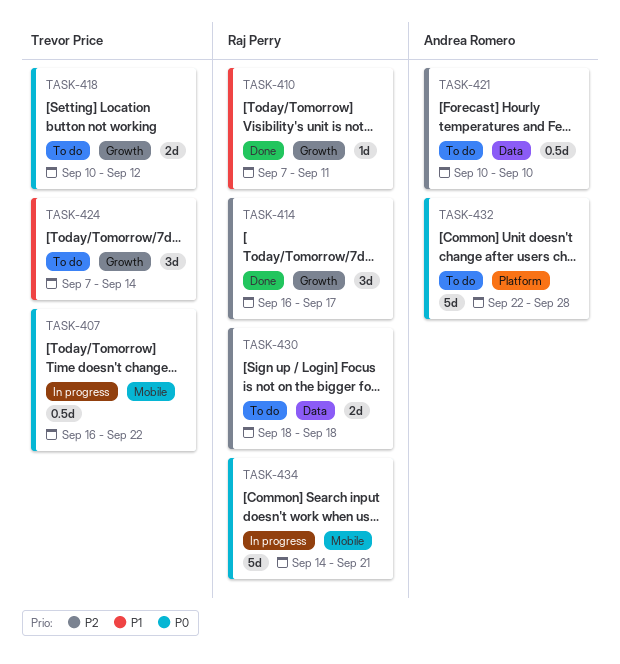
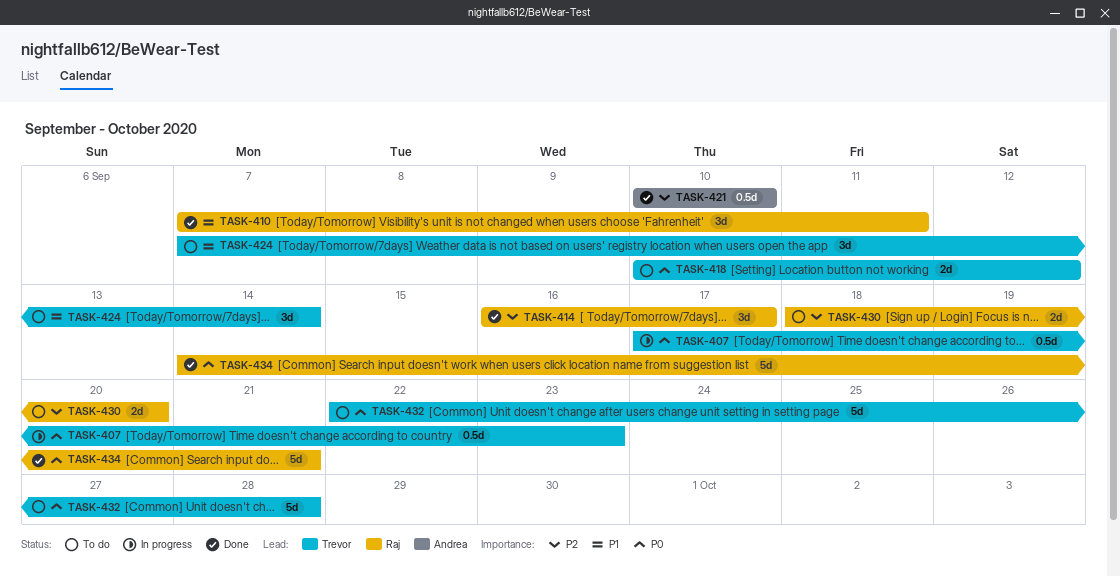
TASK-407, start: Sep 16 -> Sep 17
TASK-407, due: Sep 22 -> Sep 23
TASK-410, estimate: 1d -> 3d
TASK-421, status: To do -> Done
TASK-430, due: Sep 18 -> Sep 20
TASK-432, owner: Andrea Romero -> Trevor Price
TASK-434, status: In progress -> Done

